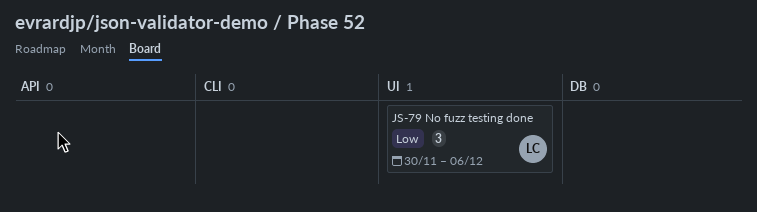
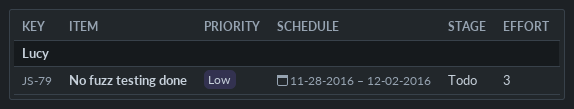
JS-79, start: Nov 30 -> Nov 28
JS-79, due: Dec 6 -> Dec 2

